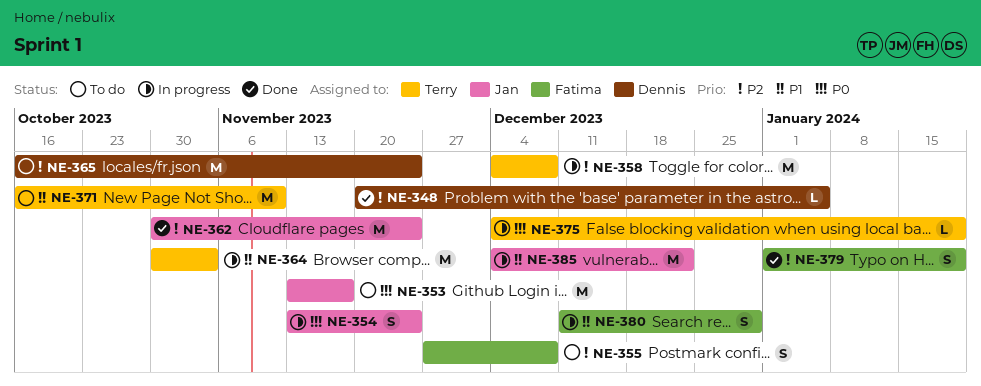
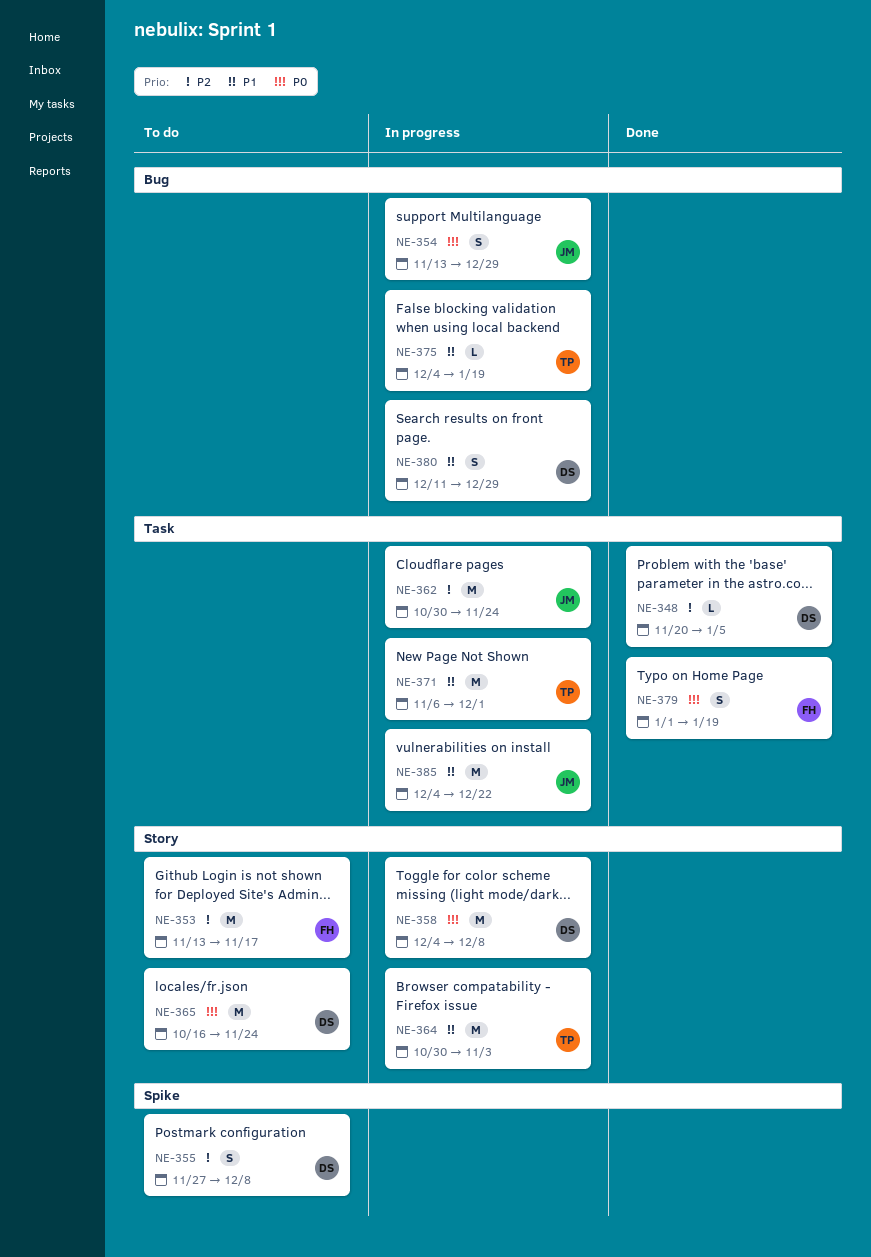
NE-353, owner: Jan -> Fatima
NE-353, priority: P0 -> P2
NE-354, due: Nov 24 -> Dec 29
NE-355, owner: Fatima -> Dennis
NE-358, owner: Terry -> Dennis
NE-358, priority: P2 -> P0
NE-362, status: Done -> In progress
NE-365, priority: P2 -> P0
NE-371, status: To do -> In progress
NE-371, start: Oct 16 -> Nov 6
NE-371, due: Nov 10 -> Dec 1
NE-375, priority: P0 -> P1
NE-379, priority: P2 -> P0
NE-380, owner: Fatima -> Dennis

